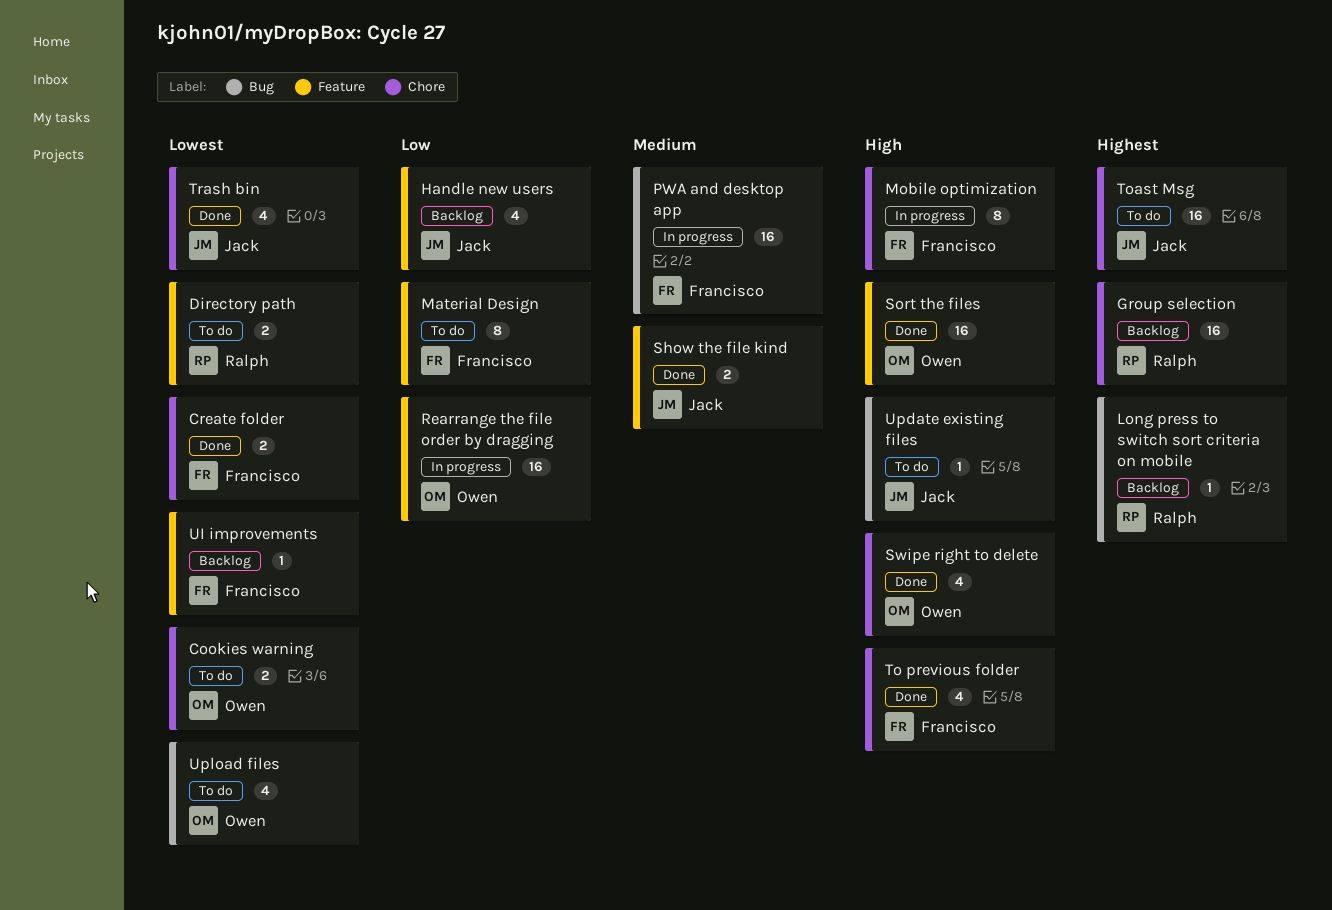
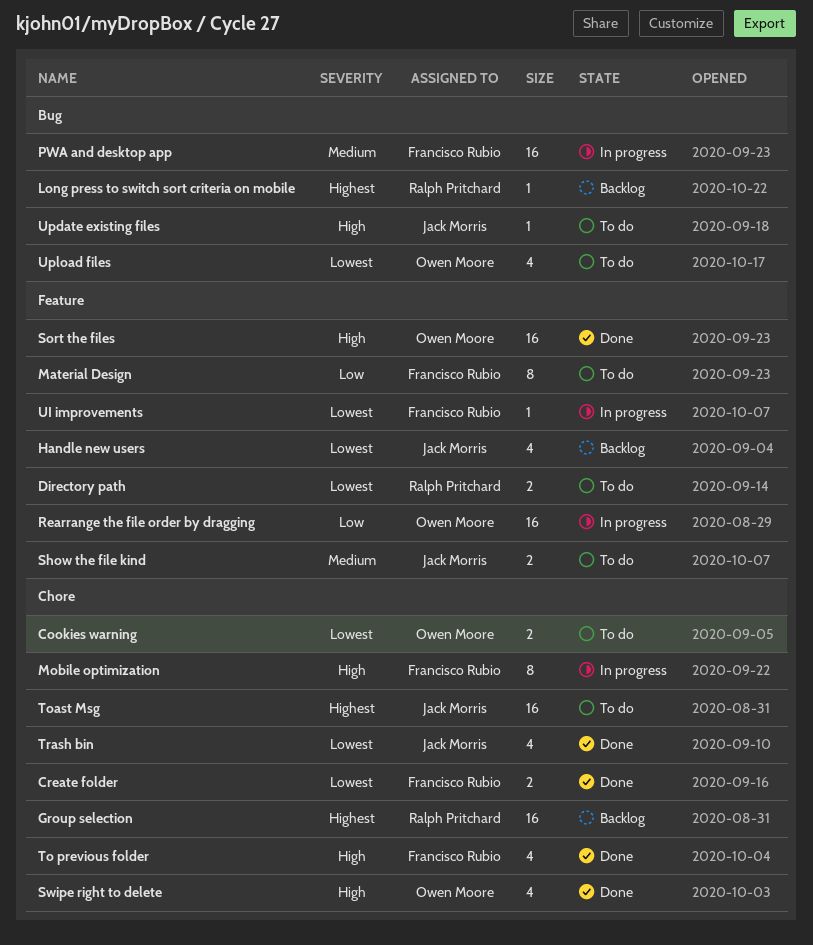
Handle new users, priority: Low -> Lowest
Show the file kind, status: Done -> To do
UI improvements, status: Backlog -> In progress

